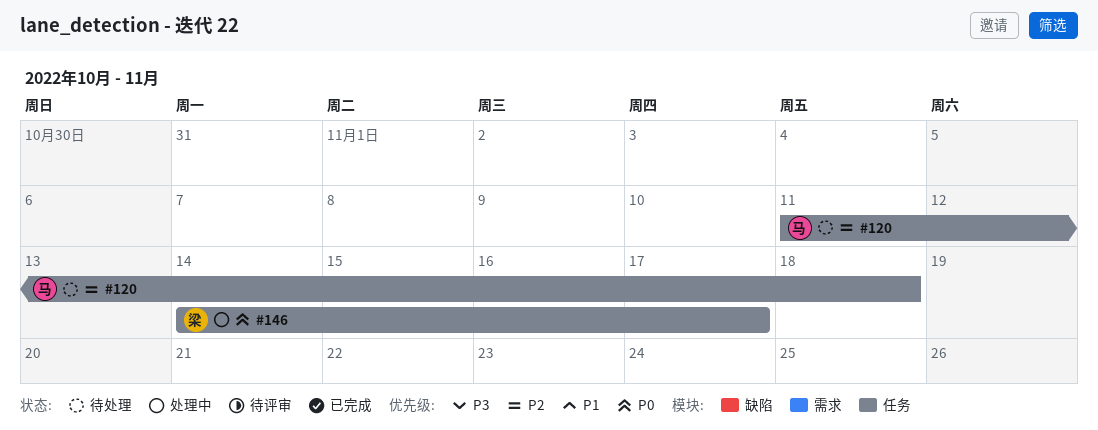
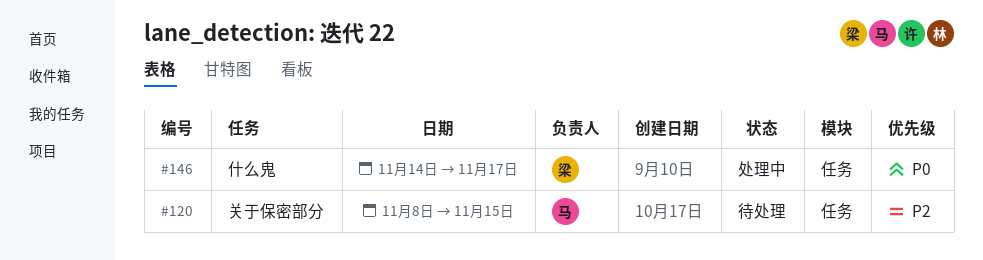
#120, start: Nov 11 -> Nov 8
#120, due: Nov 18 -> Nov 15

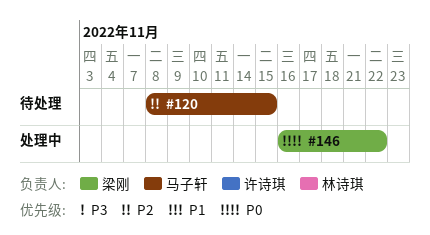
#146, start: Nov 14 -> Nov 16
#146, due: Nov 17 -> Nov 22

